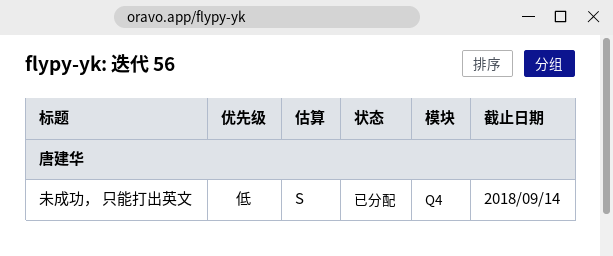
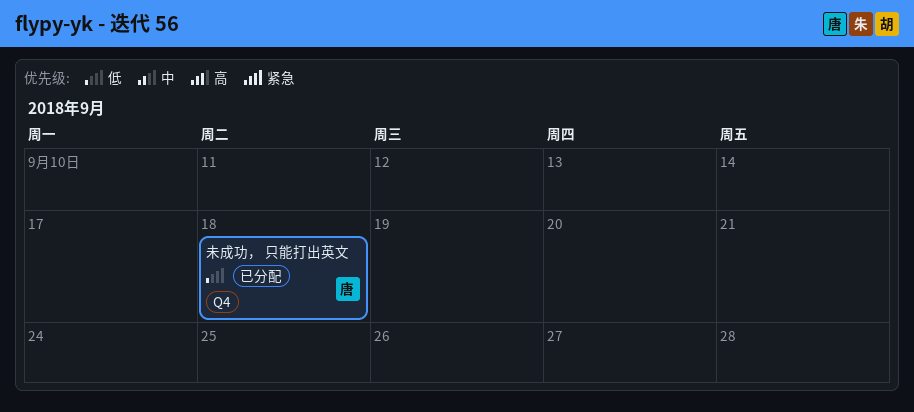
未成功， 只能打出英文, due: Sep 14 -> Sep 18

